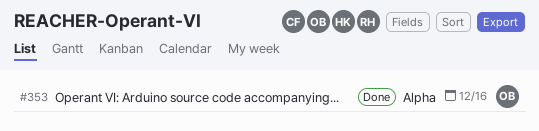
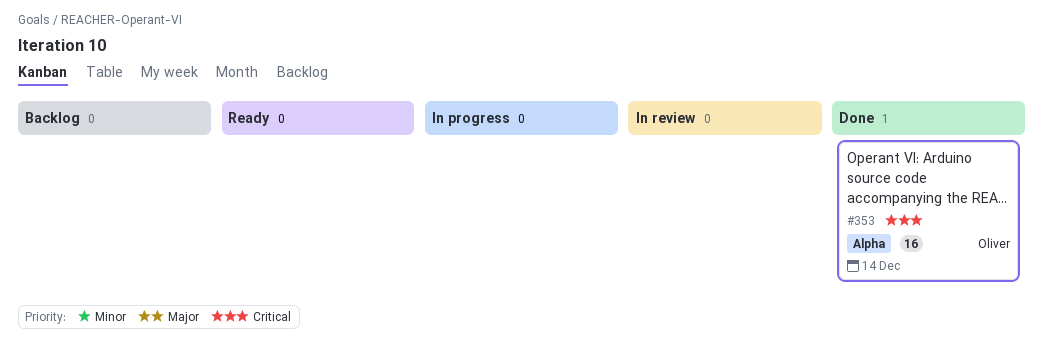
#353, due: Dec 16 -> Dec 14

